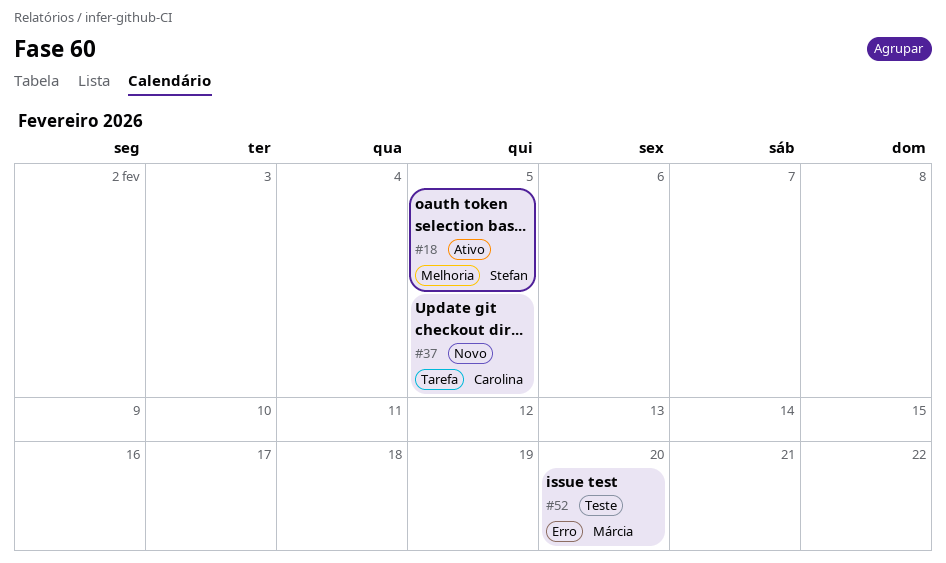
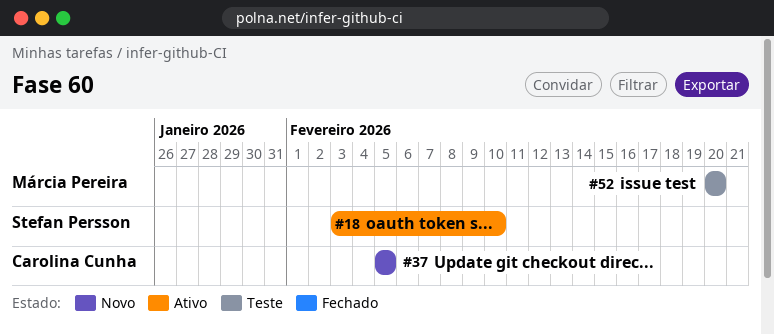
#18, due: Feb 5 -> Feb 10

